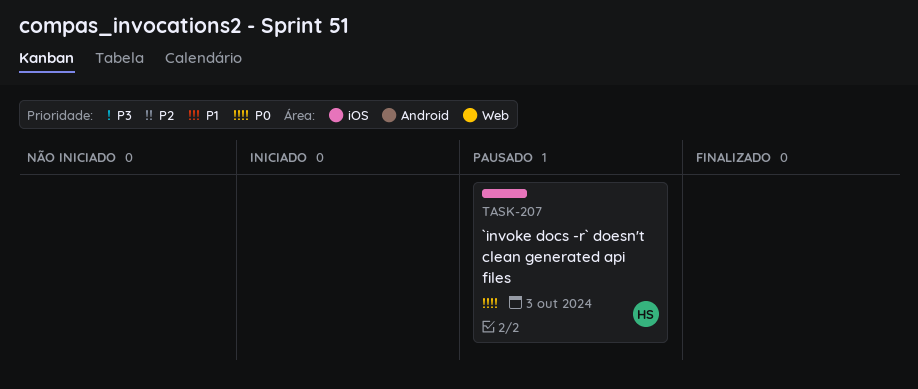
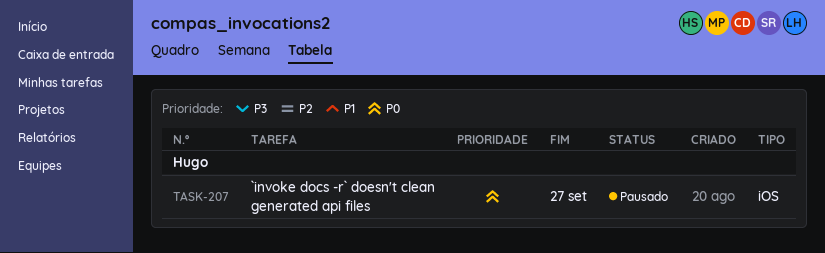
TASK-207, due: Oct 3 -> Sep 27

